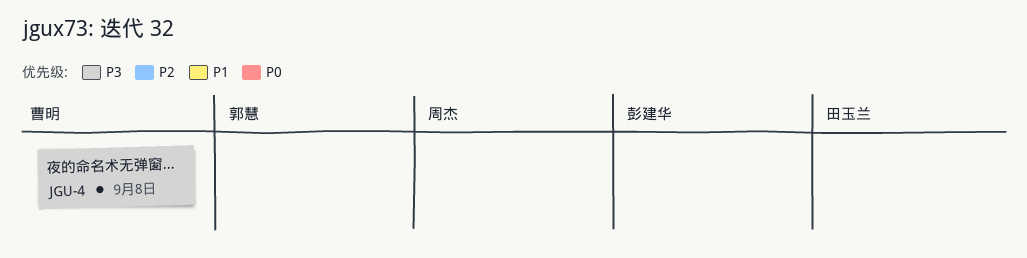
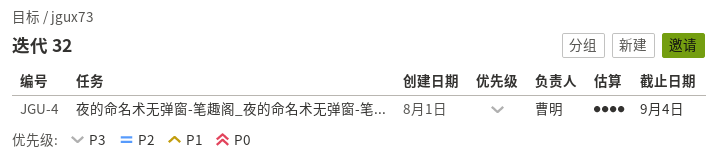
JGU-4, estimate: 1 -> 4
JGU-4, due: Sep 8 -> Sep 4

